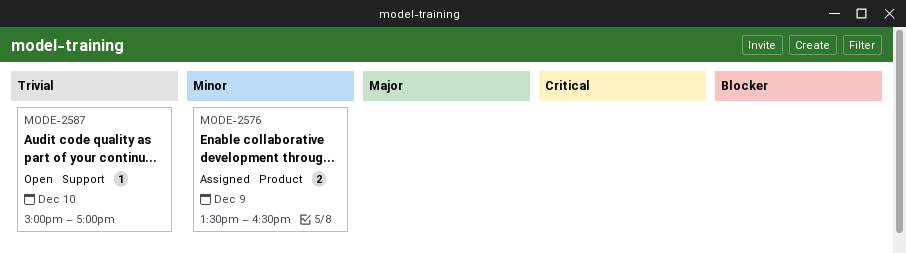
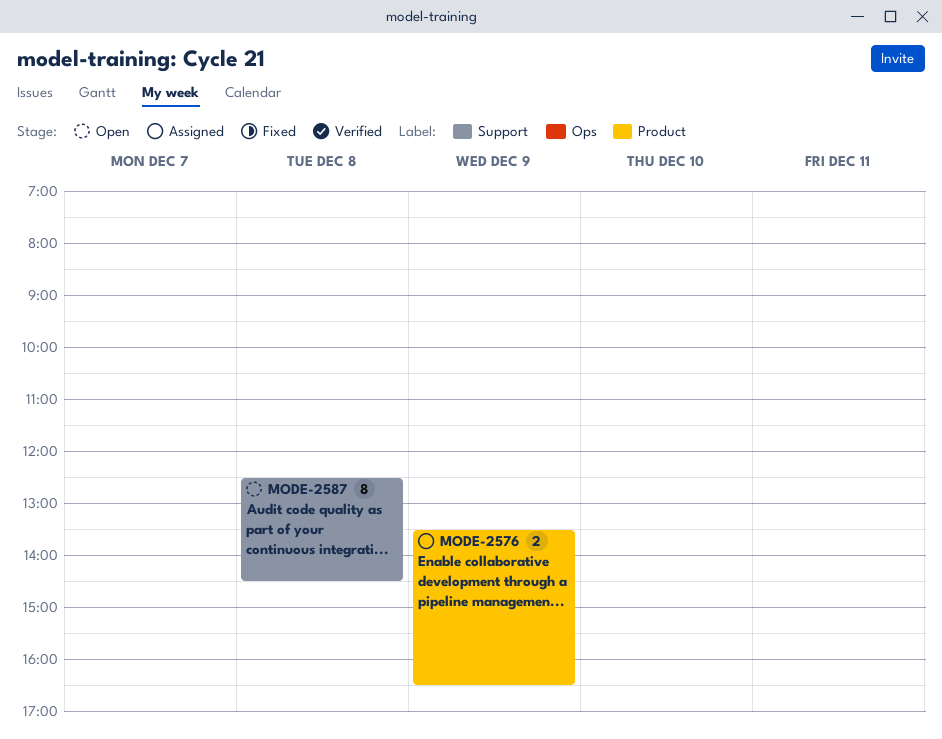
MODE-2587, estimate: 1 -> 8
MODE-2587, day: Dec 10 -> Dec 8
MODE-2587, begins: 15:00 -> 12:30
MODE-2587, ends: 17:00 -> 14:30

